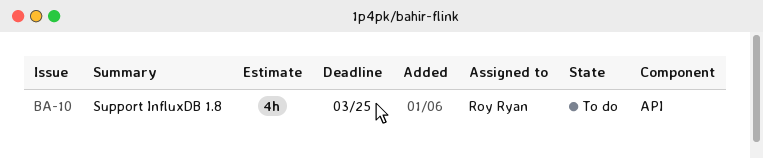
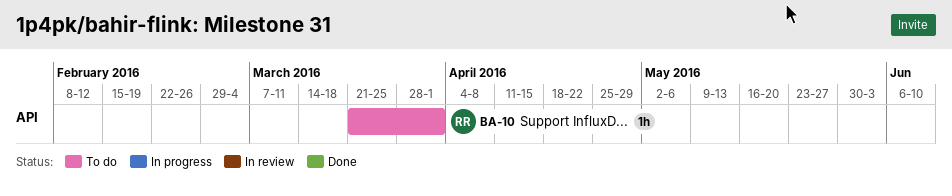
BA-10, estimate: 4h -> 1h
BA-10, due: Mar 25 -> Apr 1

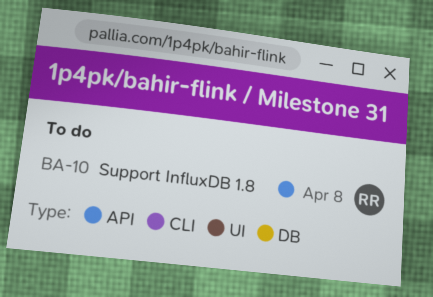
BA-10, due: Apr 1 -> Apr 8

